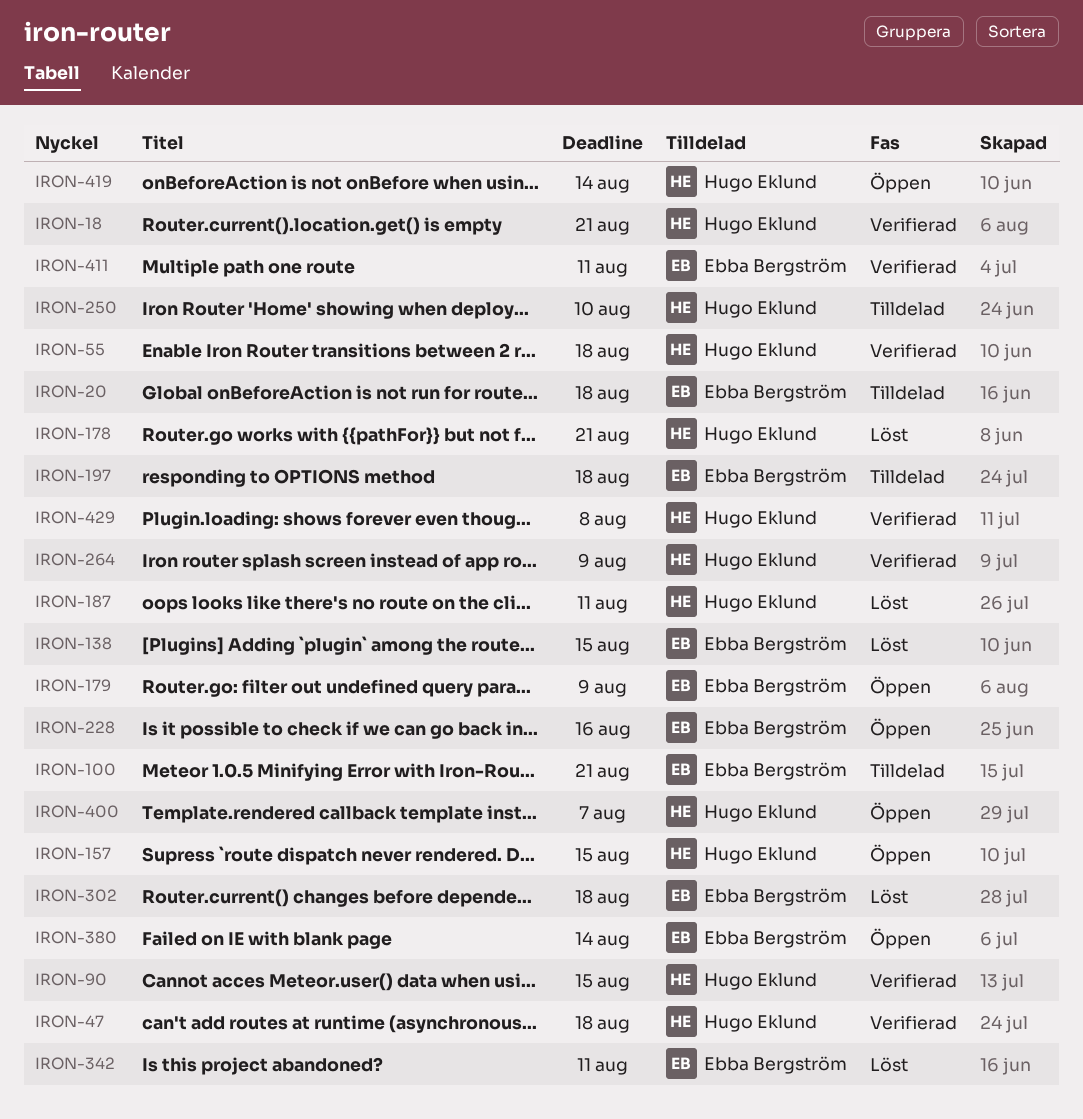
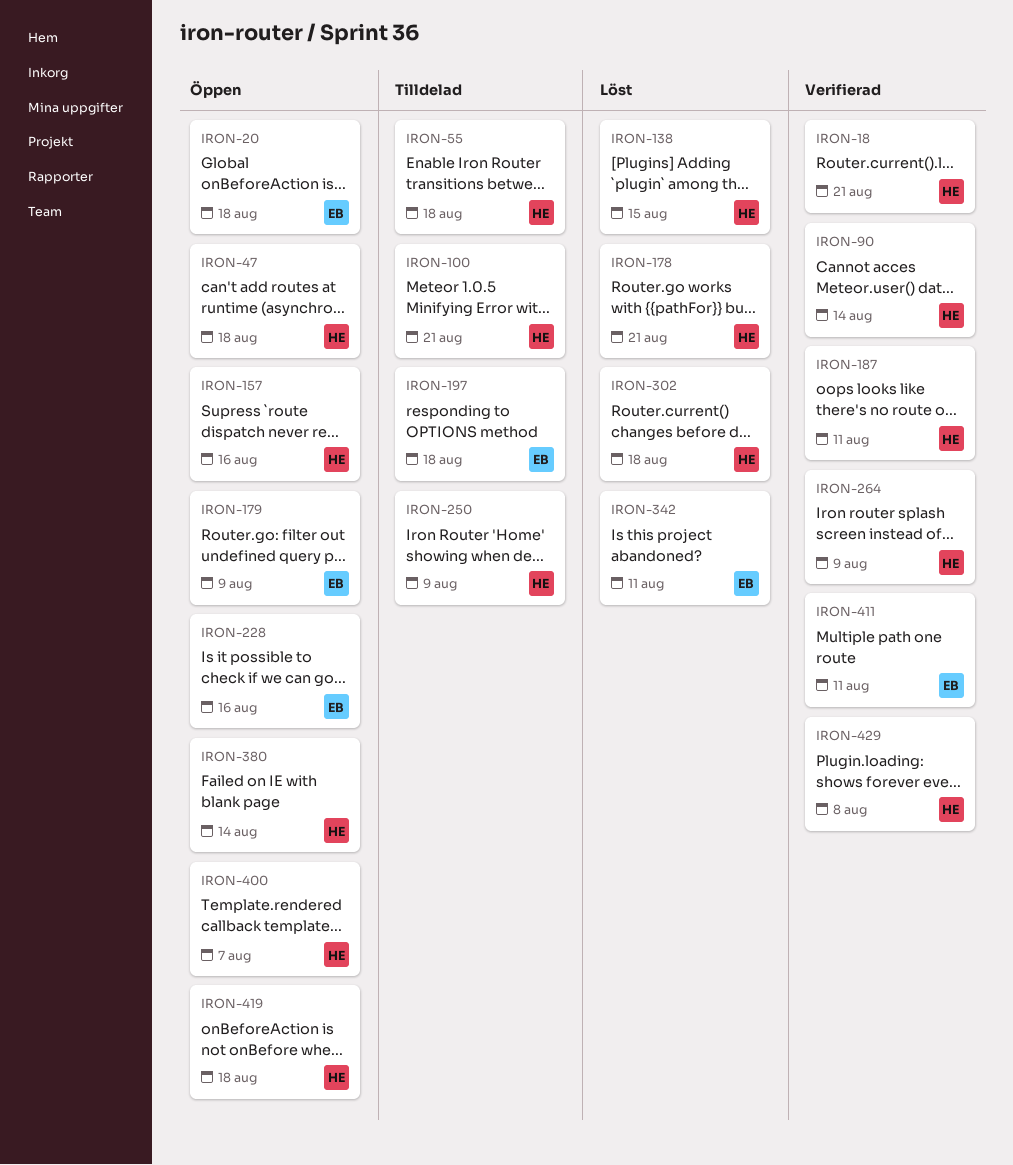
IRON-20, status: Tilldelad -> Öppen
IRON-47, status: Verifierad -> Öppen
IRON-55, status: Verifierad -> Tilldelad
IRON-90, due: Aug 15 -> Aug 14
IRON-100, owner: Ebba Bergström -> Hugo Eklund
IRON-138, owner: Ebba Bergström -> Hugo Eklund
IRON-157, due: Aug 15 -> Aug 16
IRON-187, status: Löst -> Verifierad
IRON-250, due: Aug 10 -> Aug 9
IRON-302, owner: Ebba Bergström -> Hugo Eklund
IRON-380, owner: Ebba Bergström -> Hugo Eklund
IRON-419, due: Aug 14 -> Aug 18

